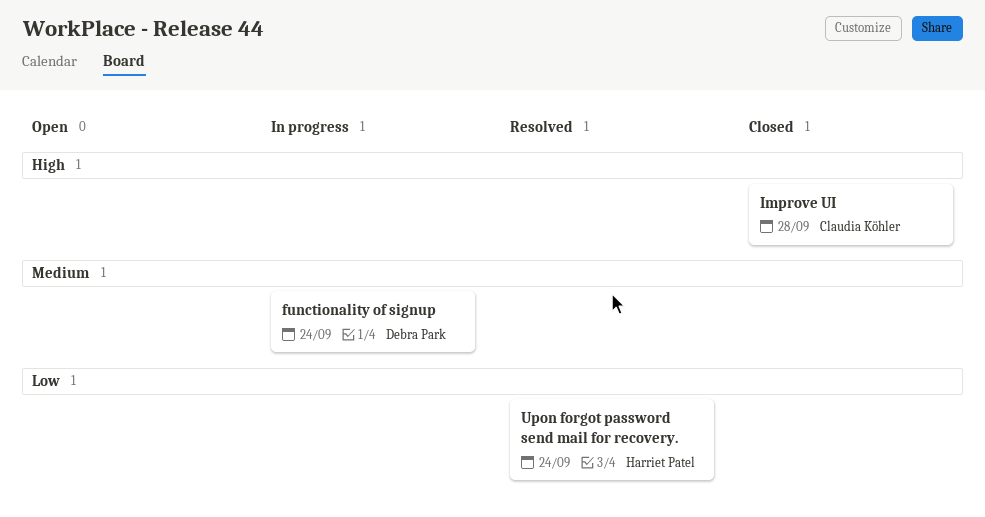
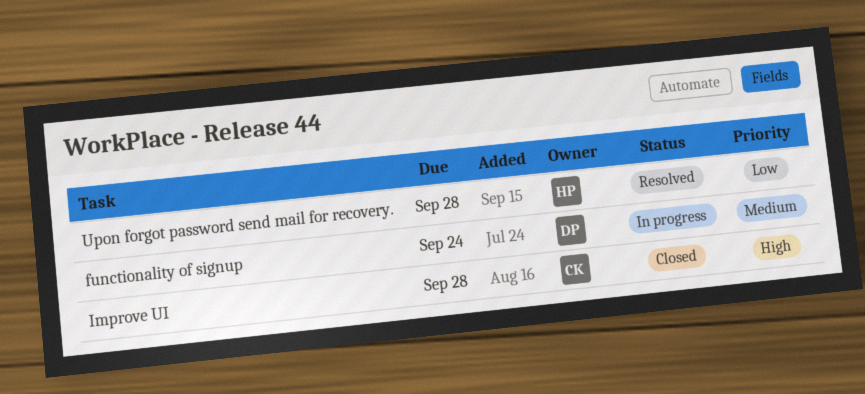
Upon forgot password send mail for recovery., due: Sep 24 -> Sep 28

